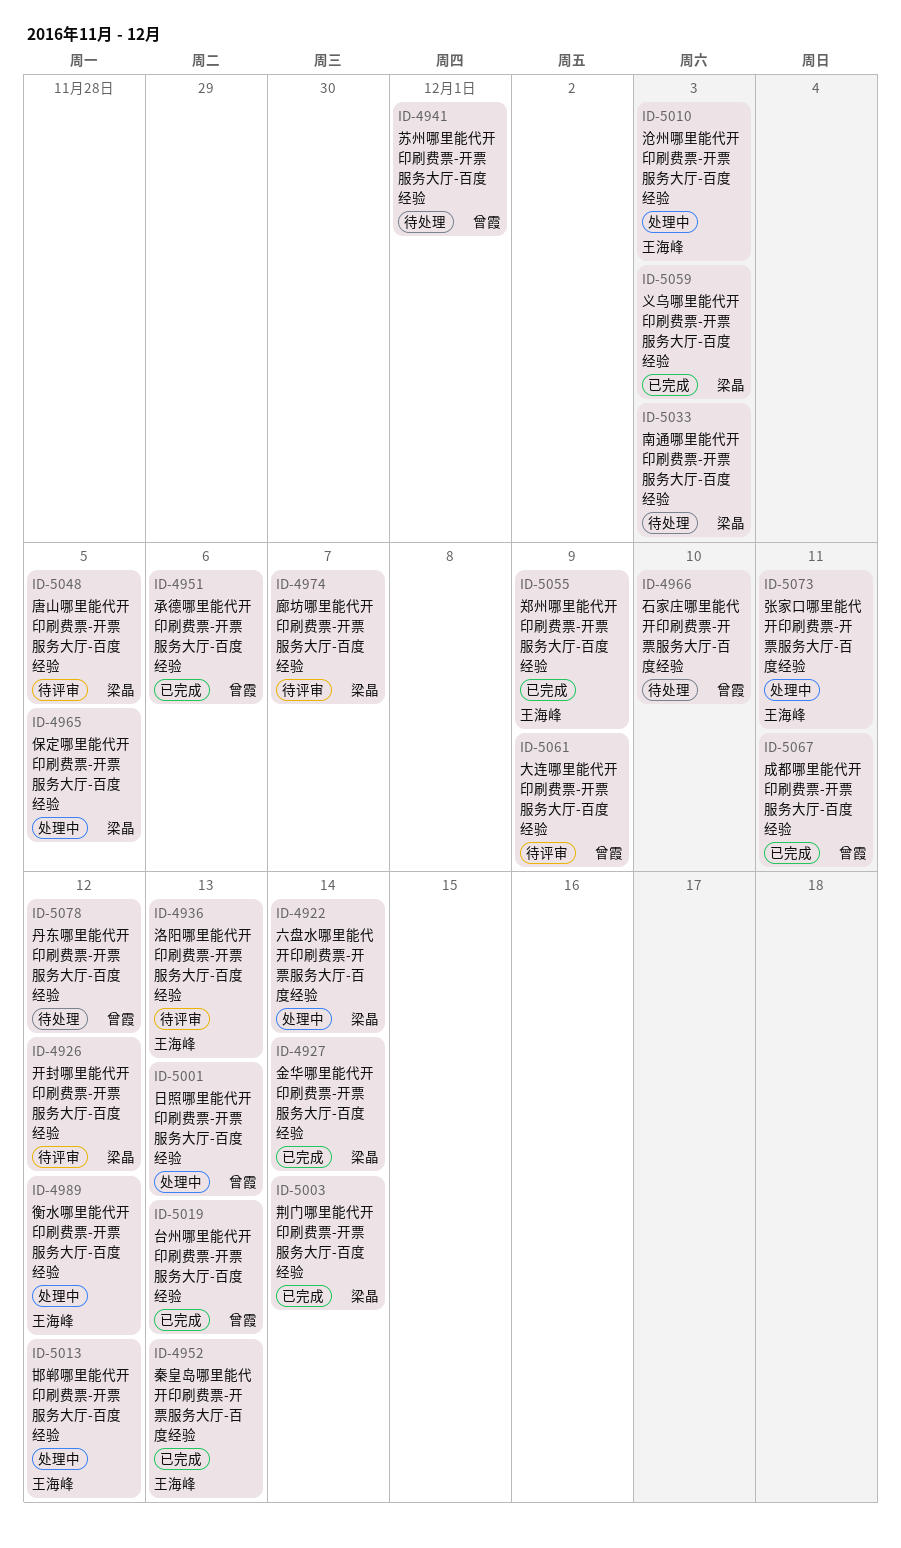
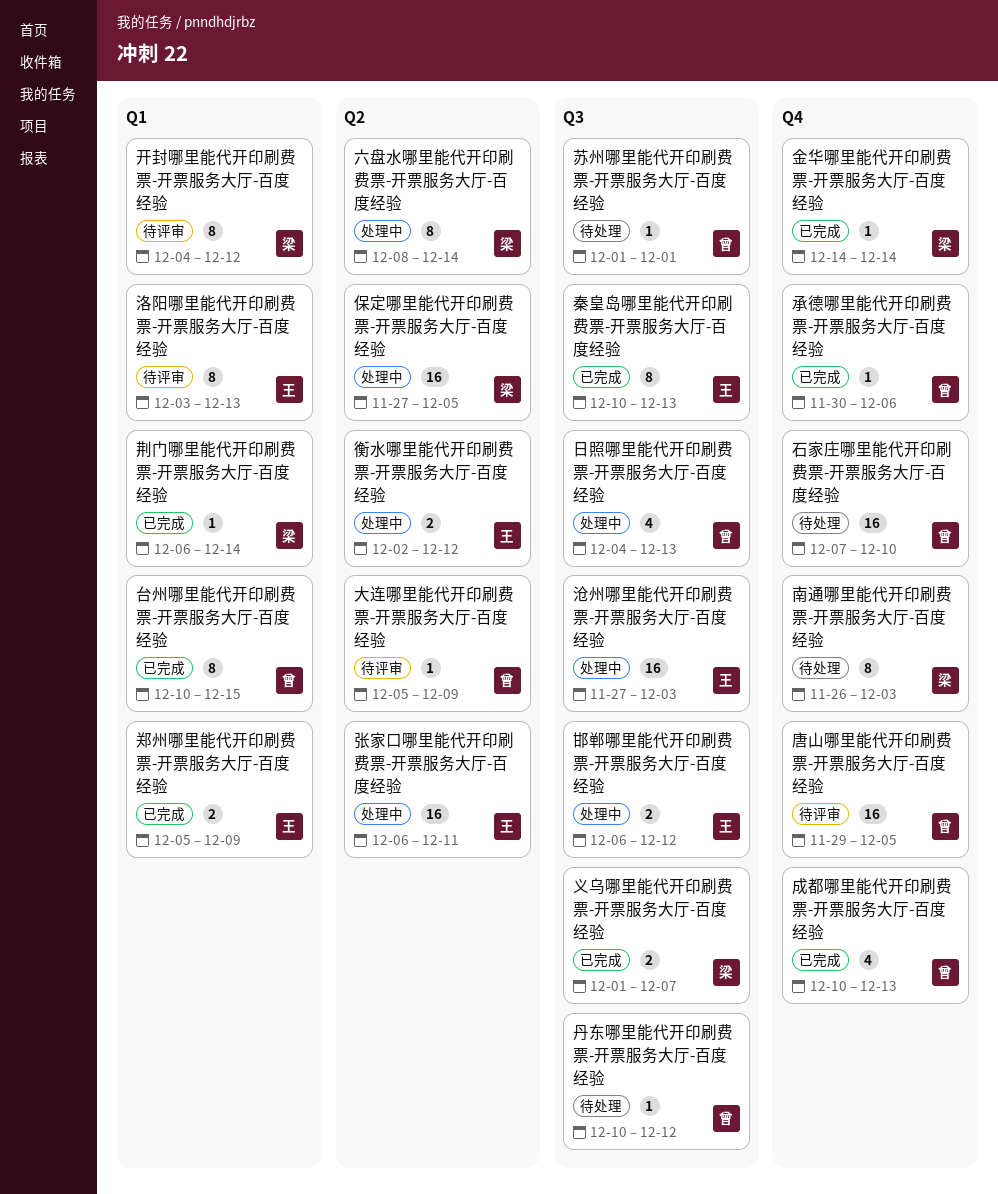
义乌哪里能代开印刷费票-开票服务大厅-百度经验, due: Dec 3 -> Dec 7
台州哪里能代开印刷费票-开票服务大厅-百度经验, due: Dec 13 -> Dec 15
唐山哪里能代开印刷费票-开票服务大厅-百度经验, owner: 梁晶 -> 曾霞
廊坊哪里能代开印刷费票-开票服务大厅-百度经验: present -> none
成都哪里能代开印刷费票-开票服务大厅-百度经验, due: Dec 11 -> Dec 13

